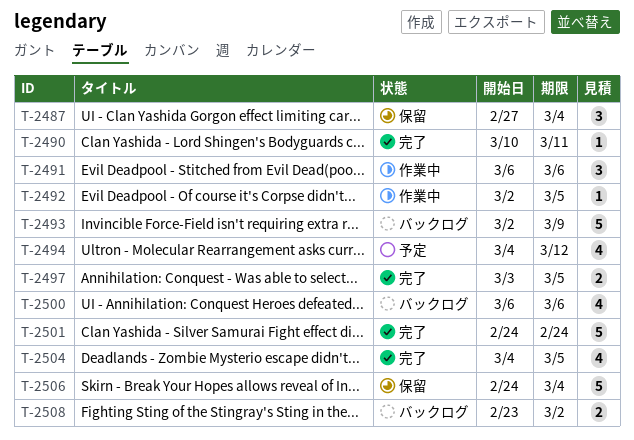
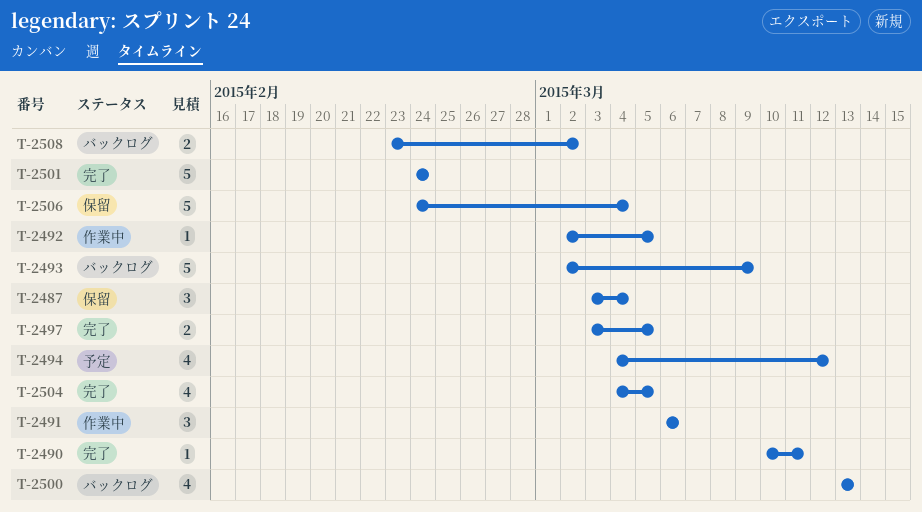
T-2487, start: Feb 27 -> Mar 3
T-2500, start: Mar 6 -> Mar 13
T-2500, due: Mar 6 -> Mar 13

